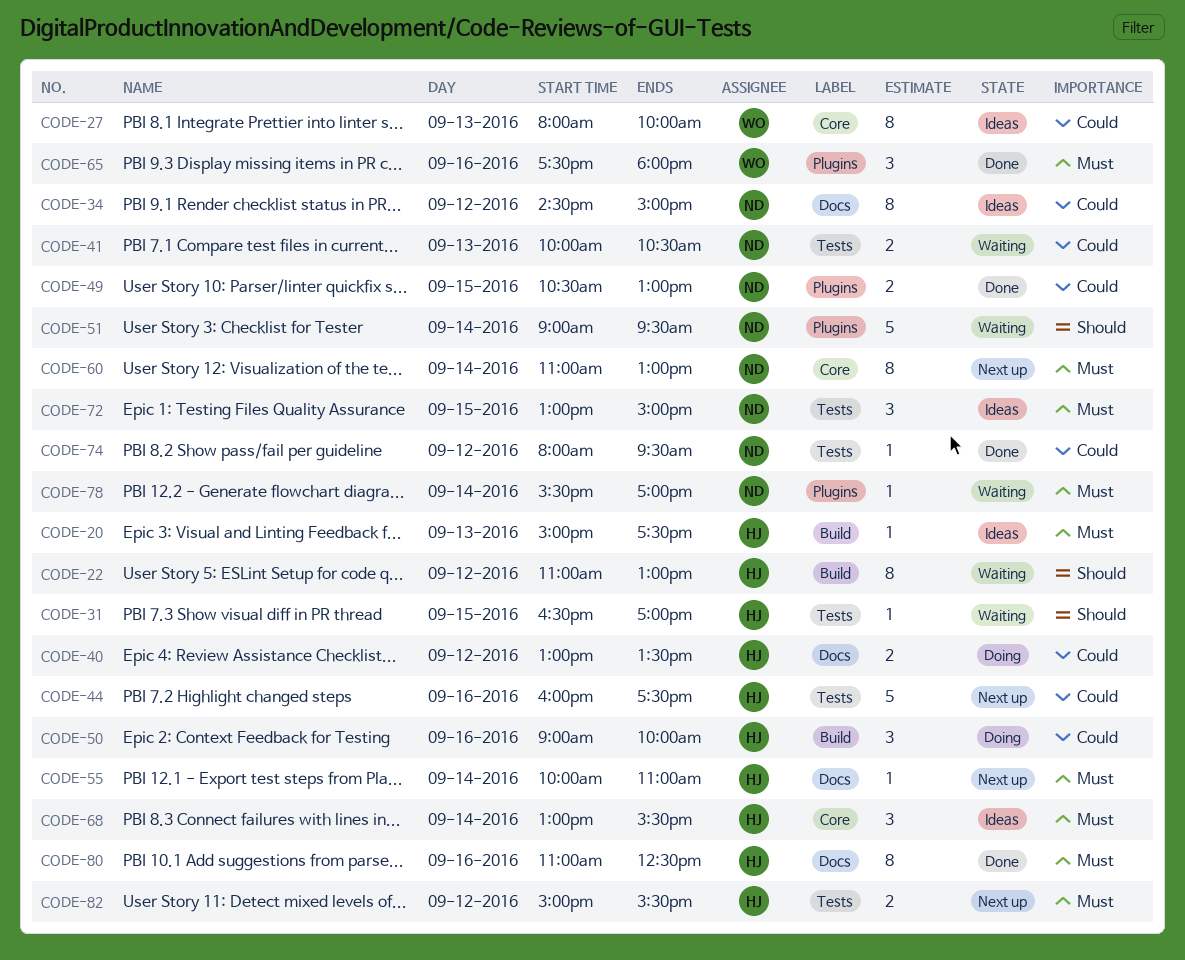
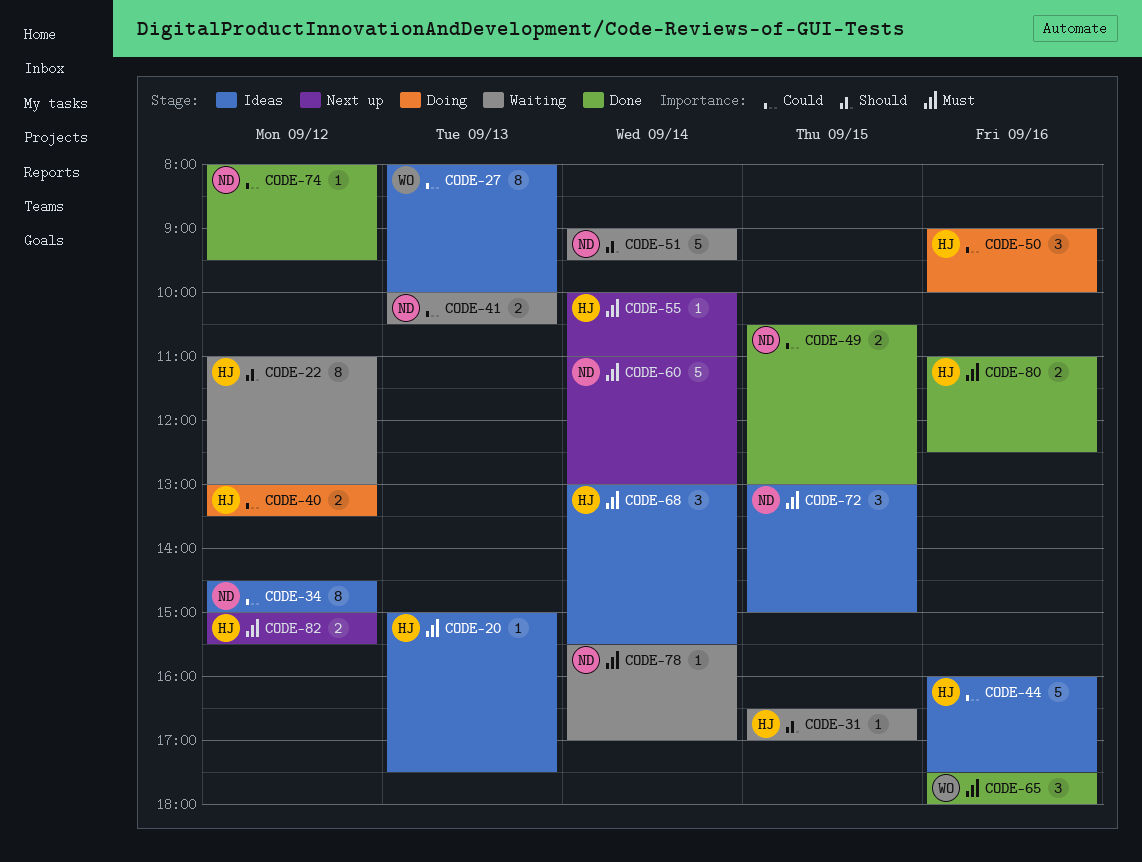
CODE-44, status: Next up -> Ideas
CODE-60, estimate: 8 -> 5
CODE-80, estimate: 8 -> 2

